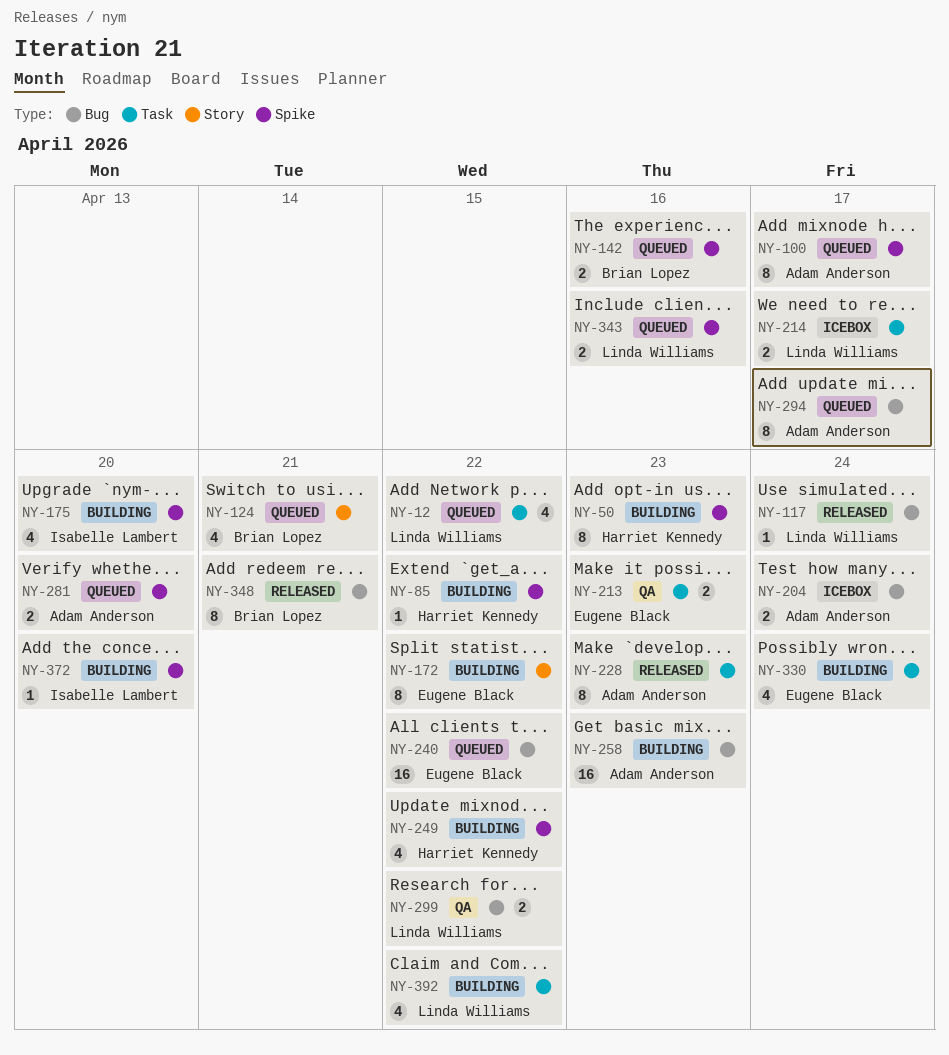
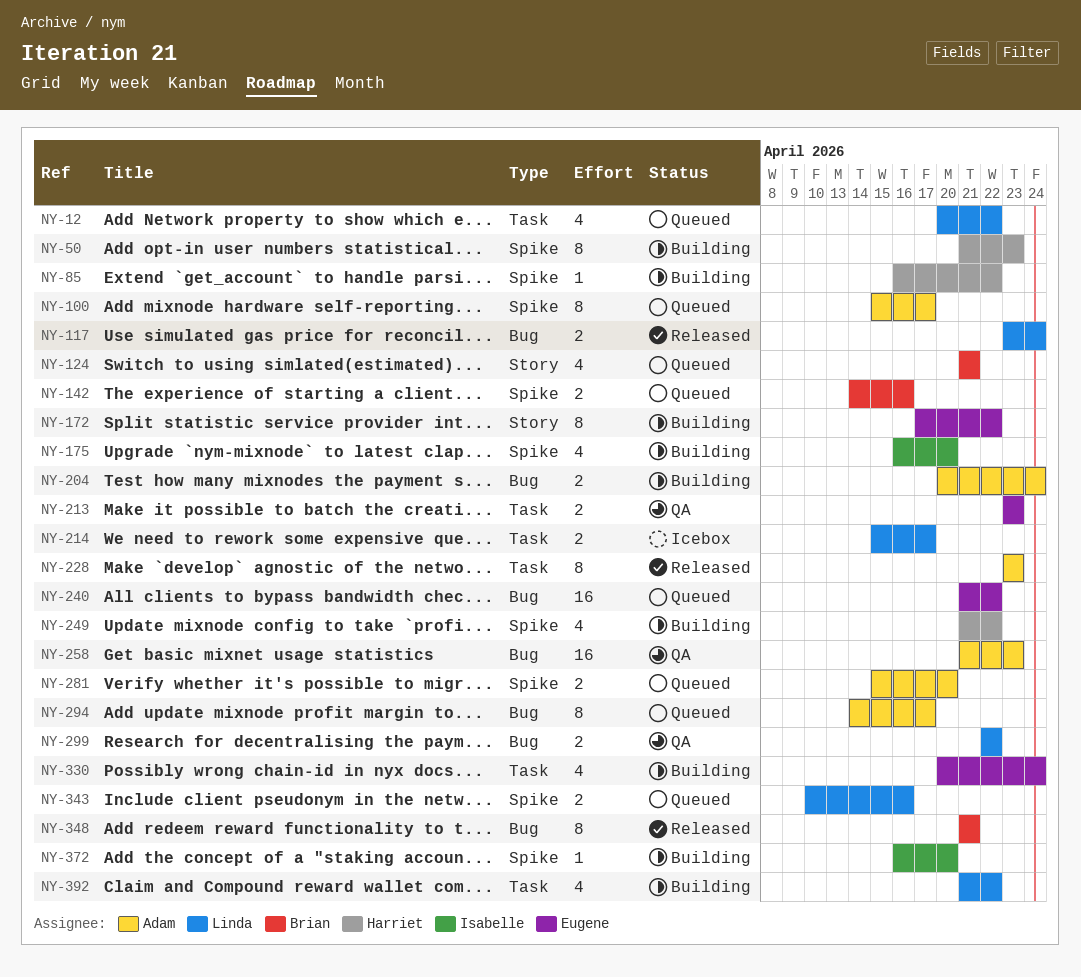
NY-117, estimate: 1 -> 2
NY-204, status: Icebox -> Building
NY-258, status: Building -> QA

